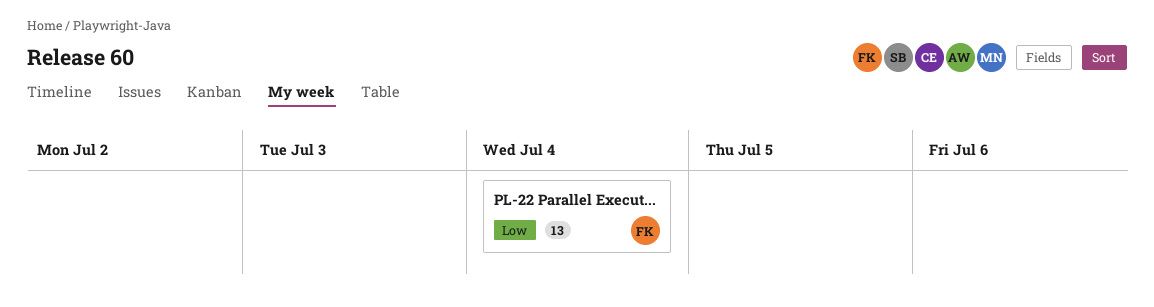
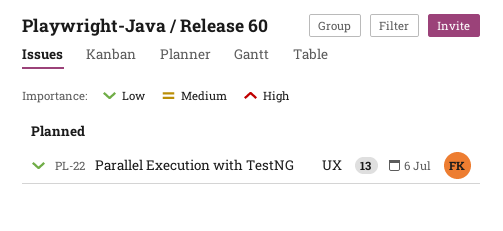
PL-22, due: Jul 4 -> Jul 6

